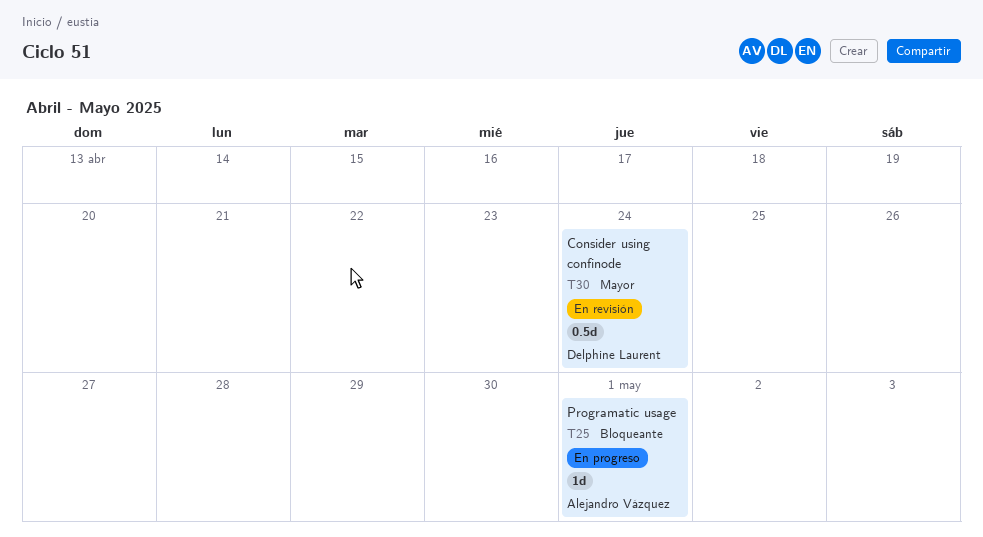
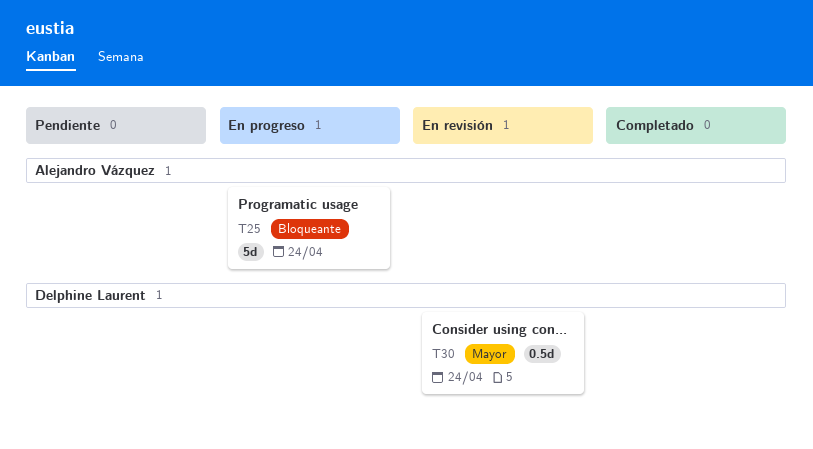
T25, estimate: 1d -> 5d
T25, due: May 1 -> Apr 24

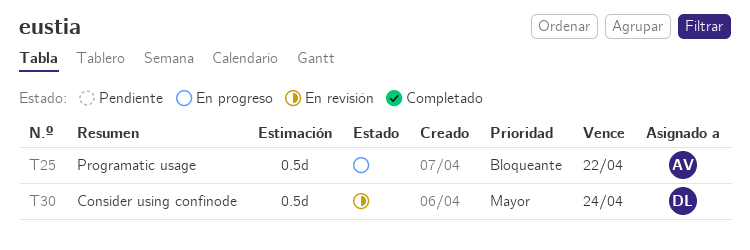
T25, estimate: 5d -> 0.5d
T25, due: Apr 24 -> Apr 22

